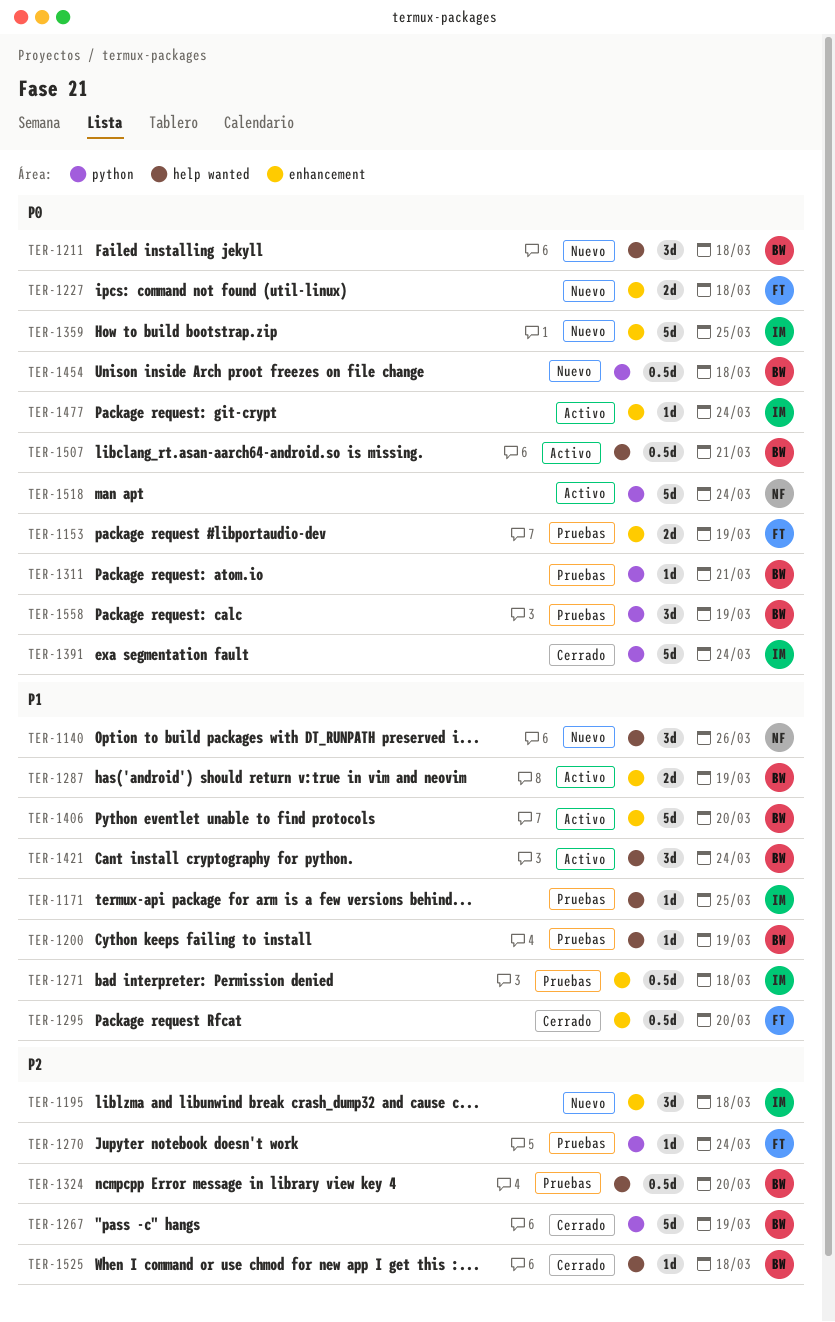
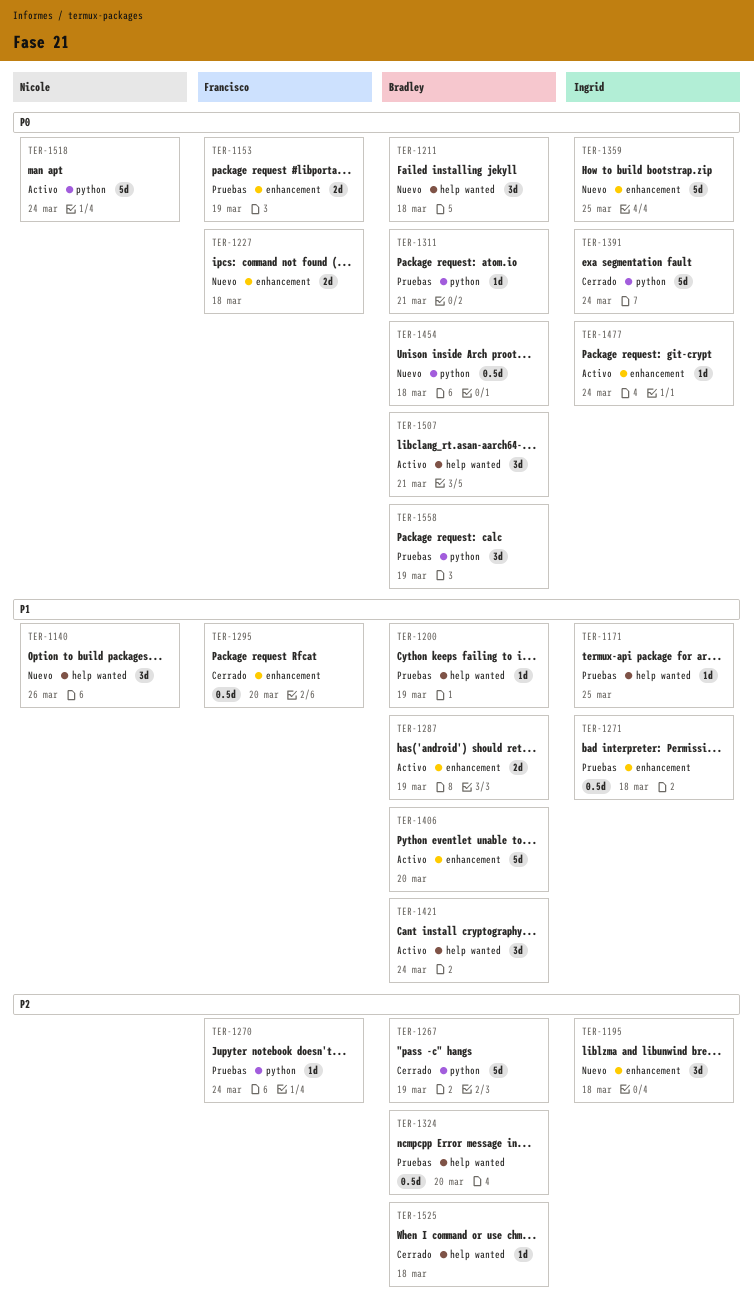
TER-1507, estimate: 0.5d -> 3d

